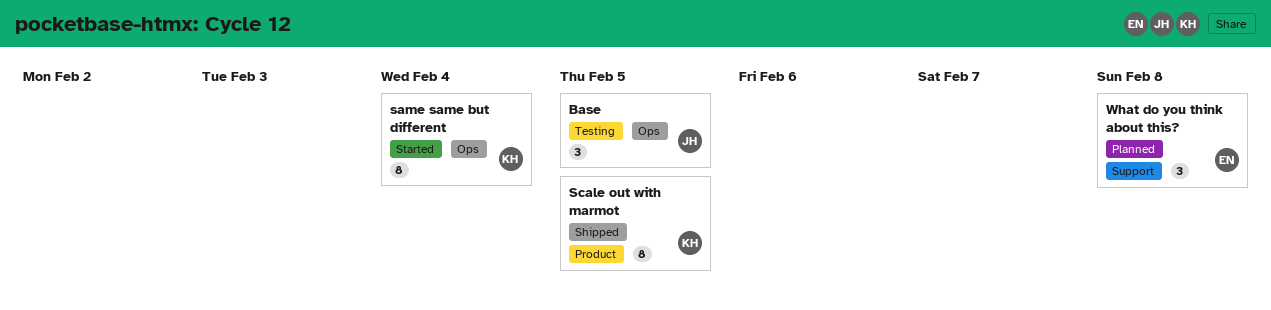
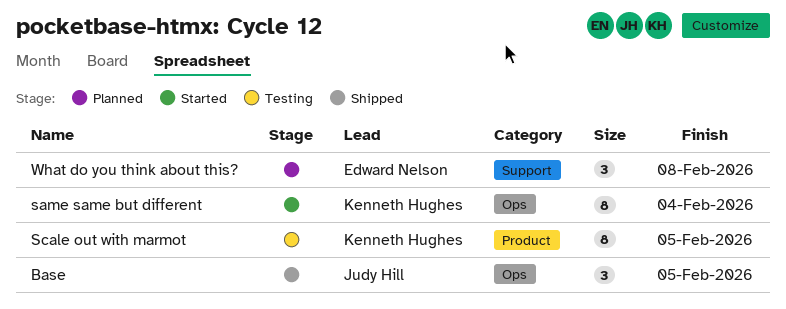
Base, status: Testing -> Shipped
Scale out with marmot, status: Shipped -> Testing

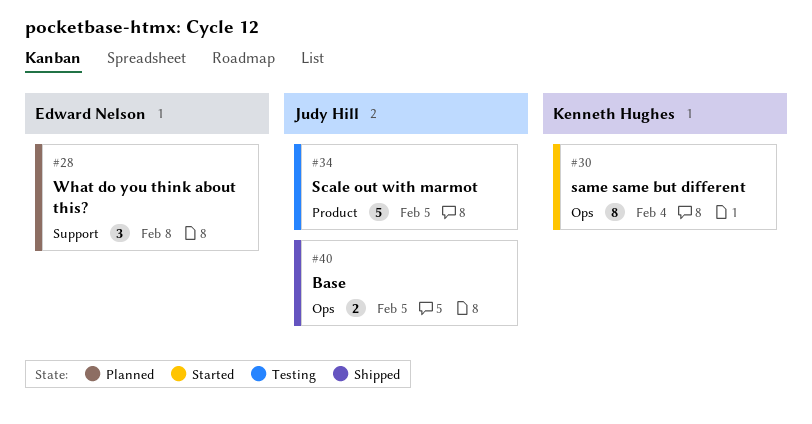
Base, estimate: 3 -> 2
Scale out with marmot, owner: Kenneth Hughes -> Judy Hill
Scale out with marmot, estimate: 8 -> 5

